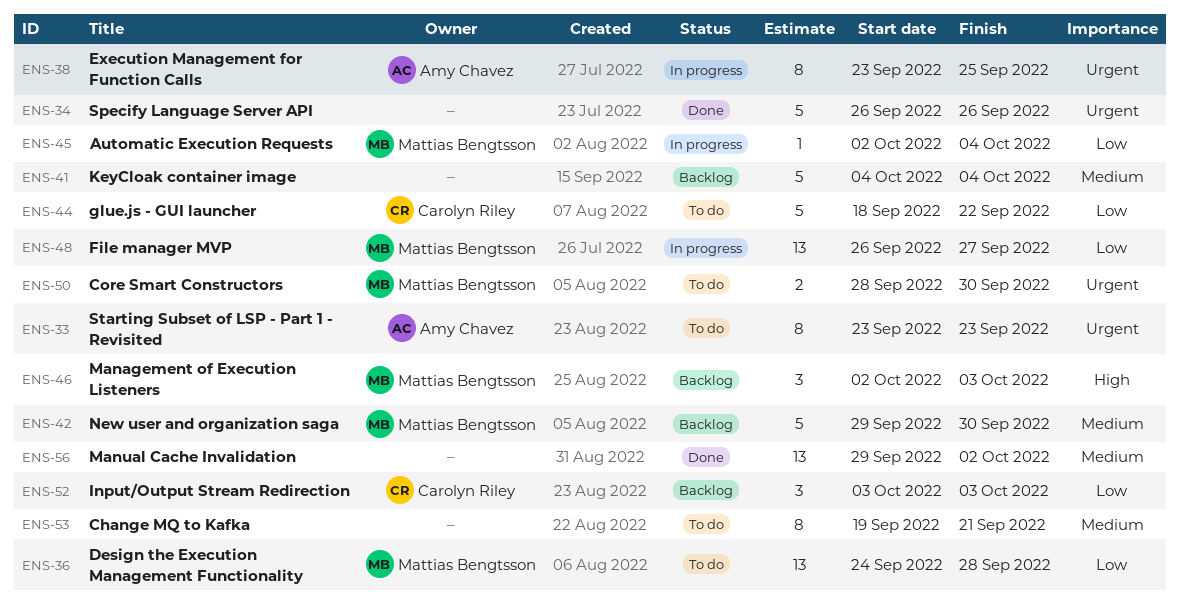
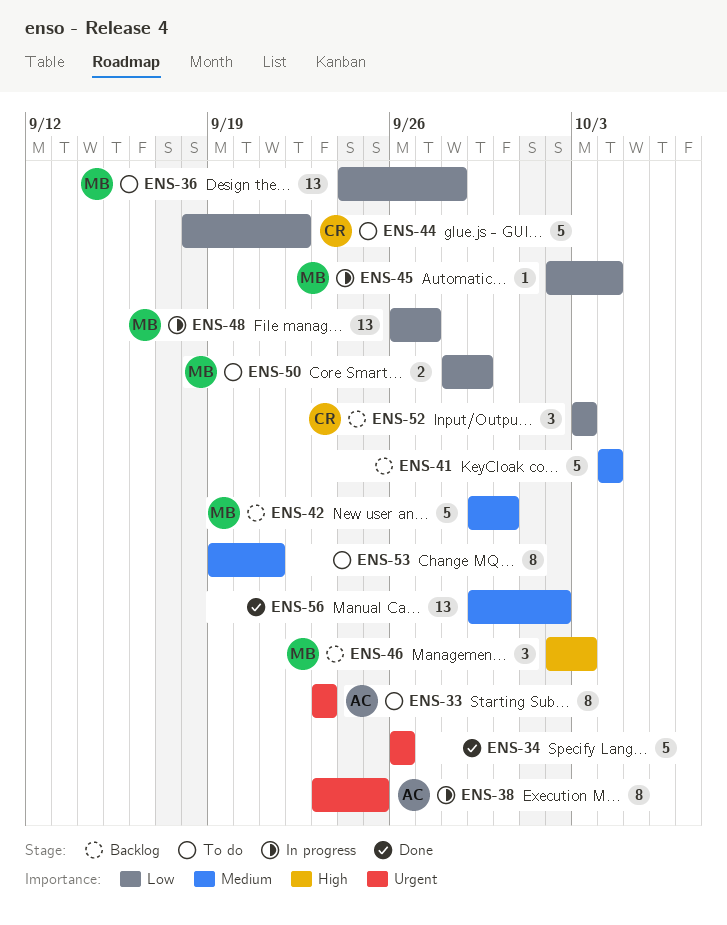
ENS-50, priority: Urgent -> Low
ENS-50, due: Sep 30 -> Sep 29

